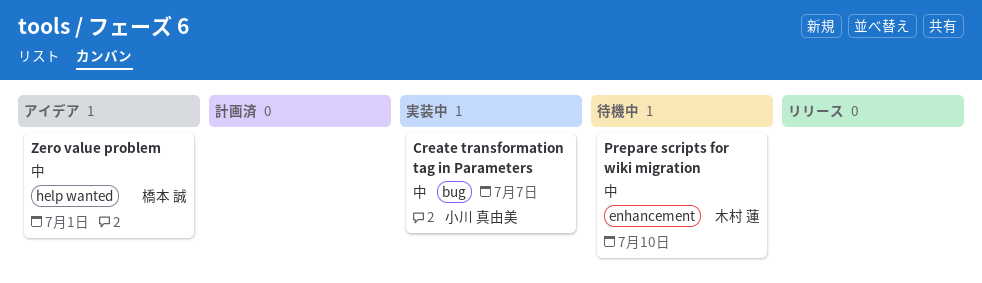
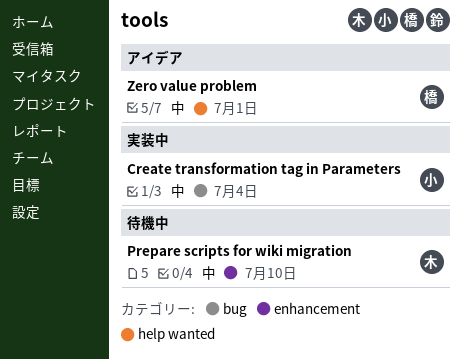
Create transformation tag in Parameters, due: Jul 7 -> Jul 4

